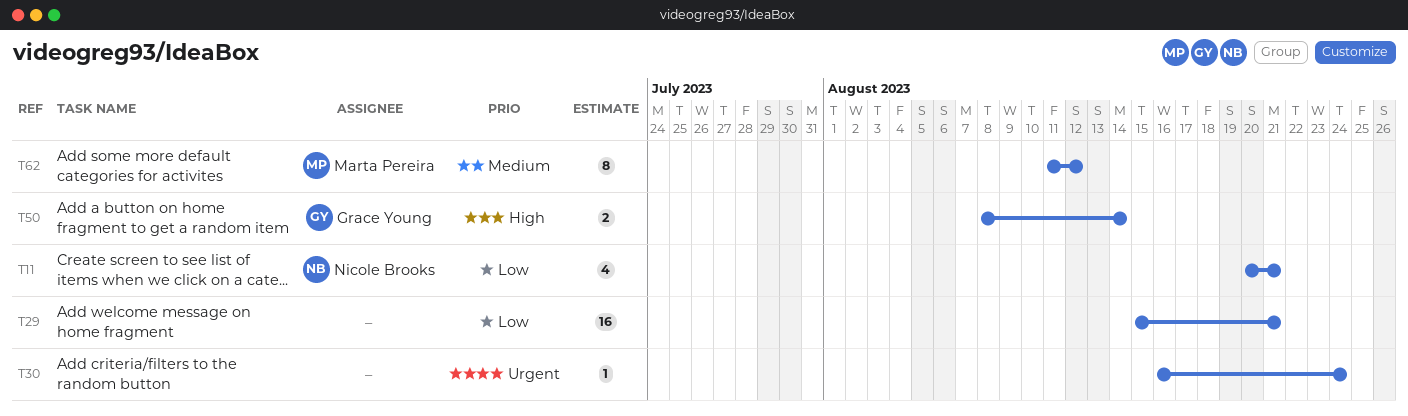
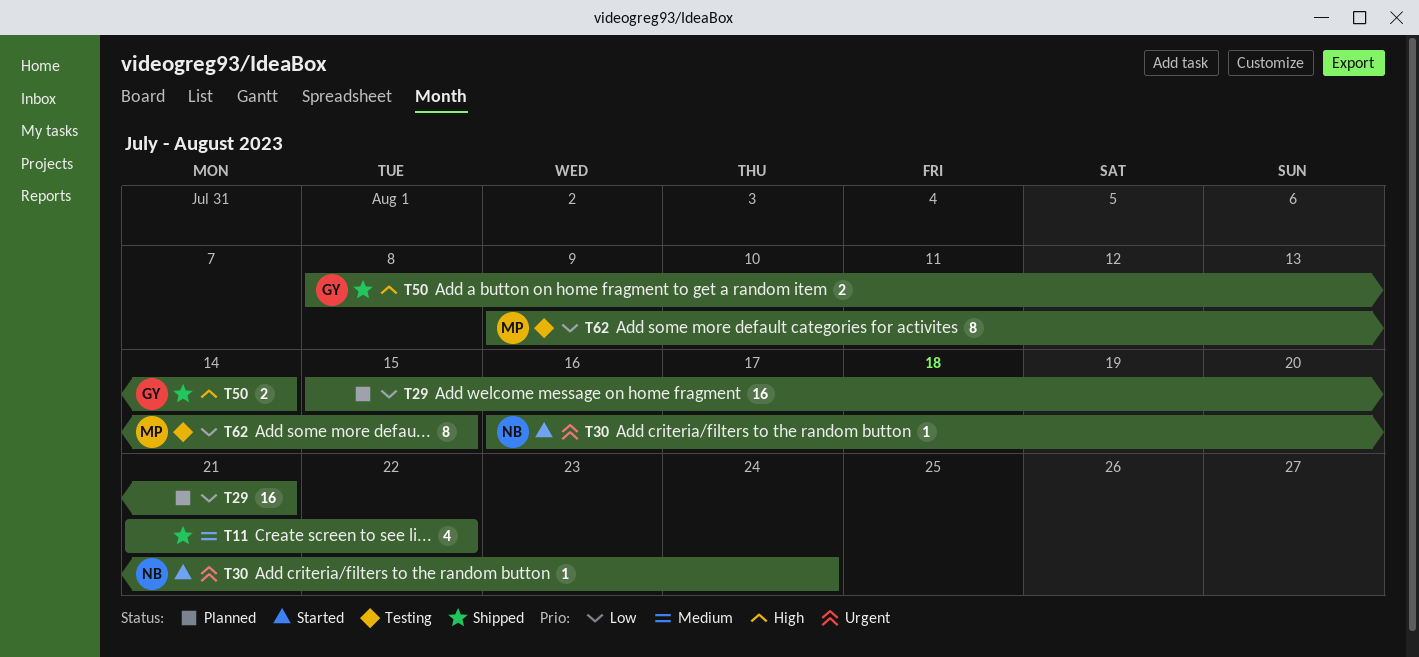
T11, owner: Nicole Brooks -> none
T11, priority: Low -> Medium
T11, start: Aug 20 -> Aug 21
T11, due: Aug 21 -> Aug 22
T30, owner: none -> Nicole Brooks
T62, priority: Medium -> Low
T62, start: Aug 11 -> Aug 9
T62, due: Aug 12 -> Aug 15

